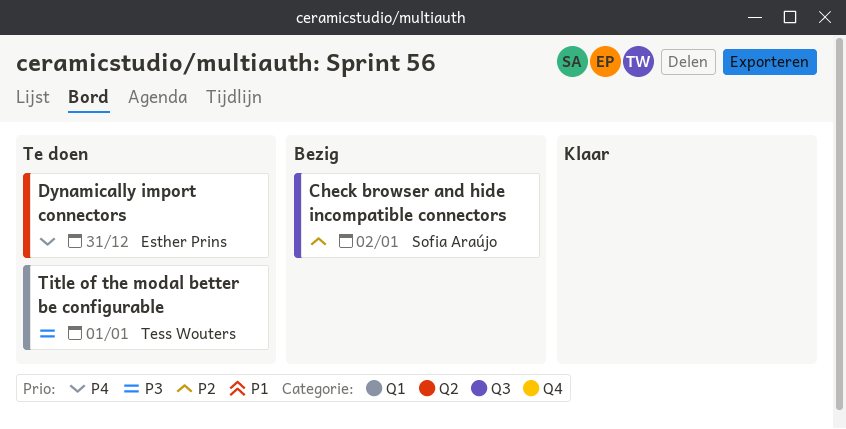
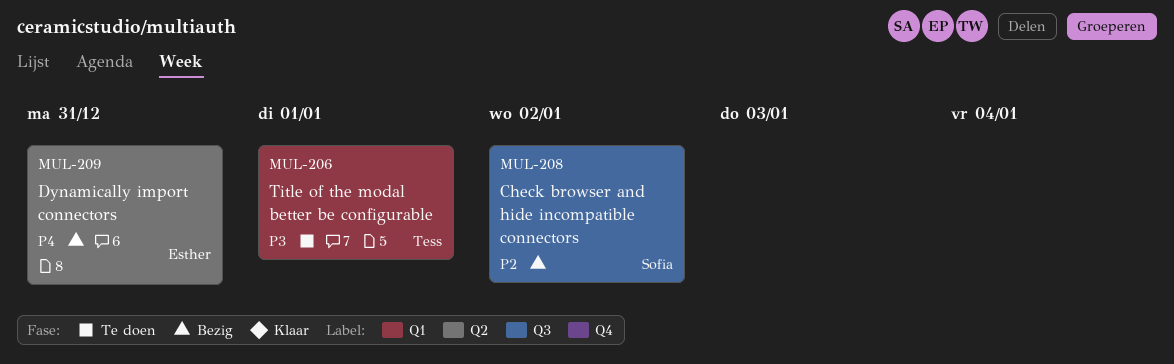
Dynamically import connectors, status: Te doen -> Bezig

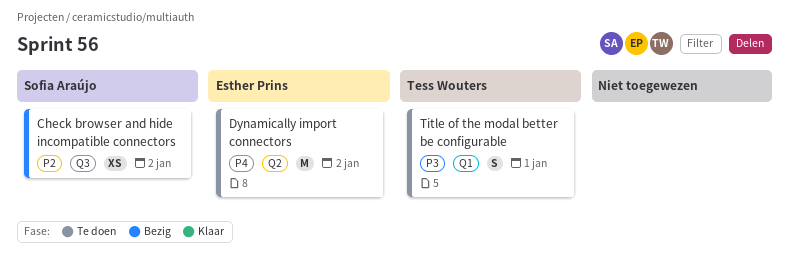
Dynamically import connectors, status: Bezig -> Te doen
Dynamically import connectors, due: Dec 31 -> Jan 2

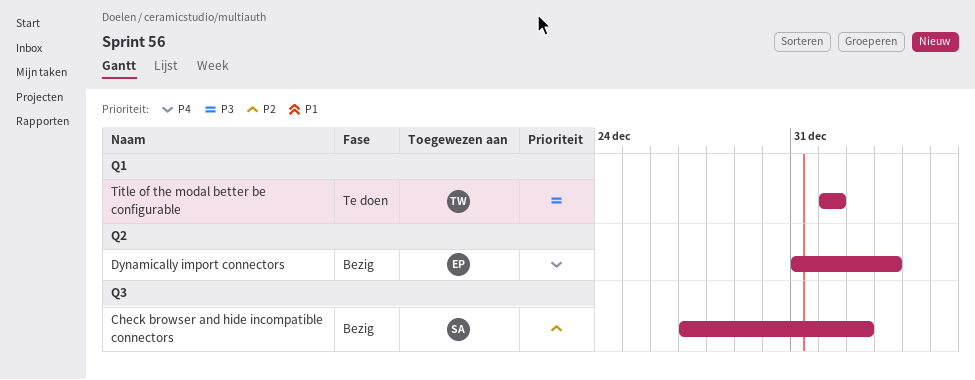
Dynamically import connectors, status: Te doen -> Bezig
Dynamically import connectors, due: Jan 2 -> Jan 3

